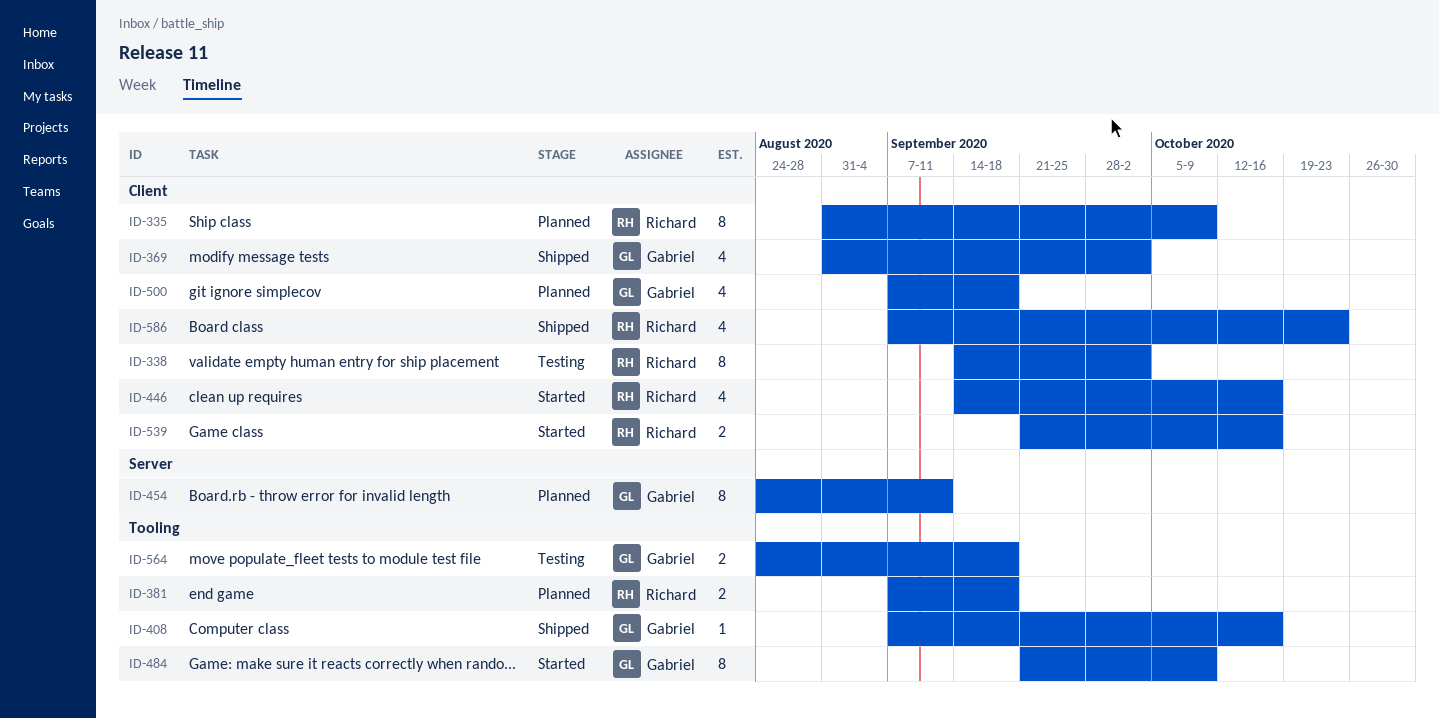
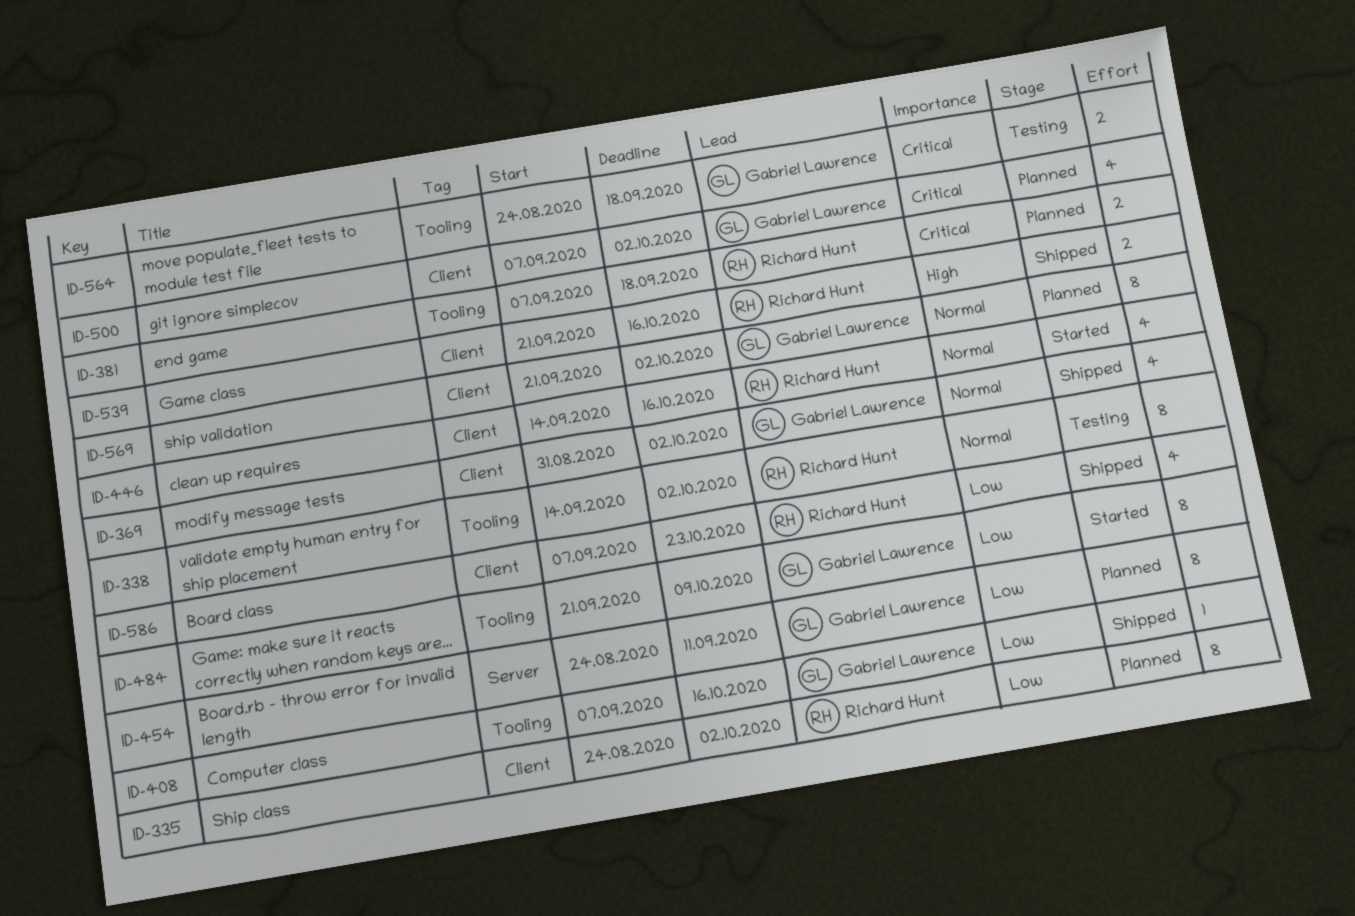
ID-335, start: Aug 31 -> Aug 24
ID-335, due: Oct 9 -> Oct 2
ID-338, label: Client -> Tooling
ID-500, due: Sep 18 -> Oct 2
ID-539, status: Started -> Shipped
ID-569: none -> present

